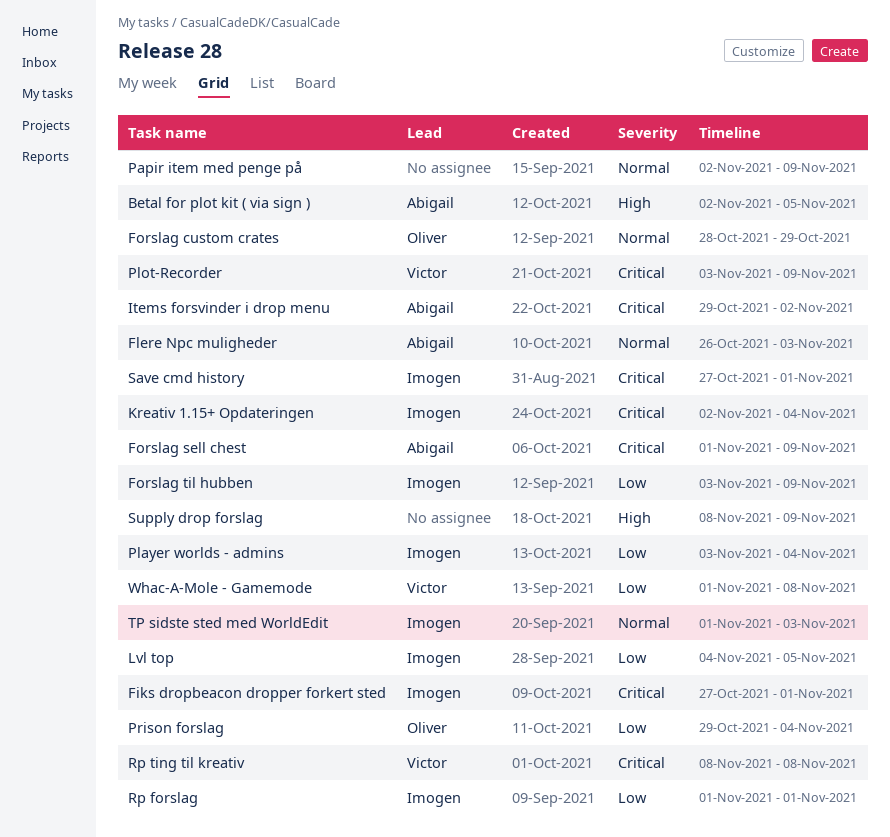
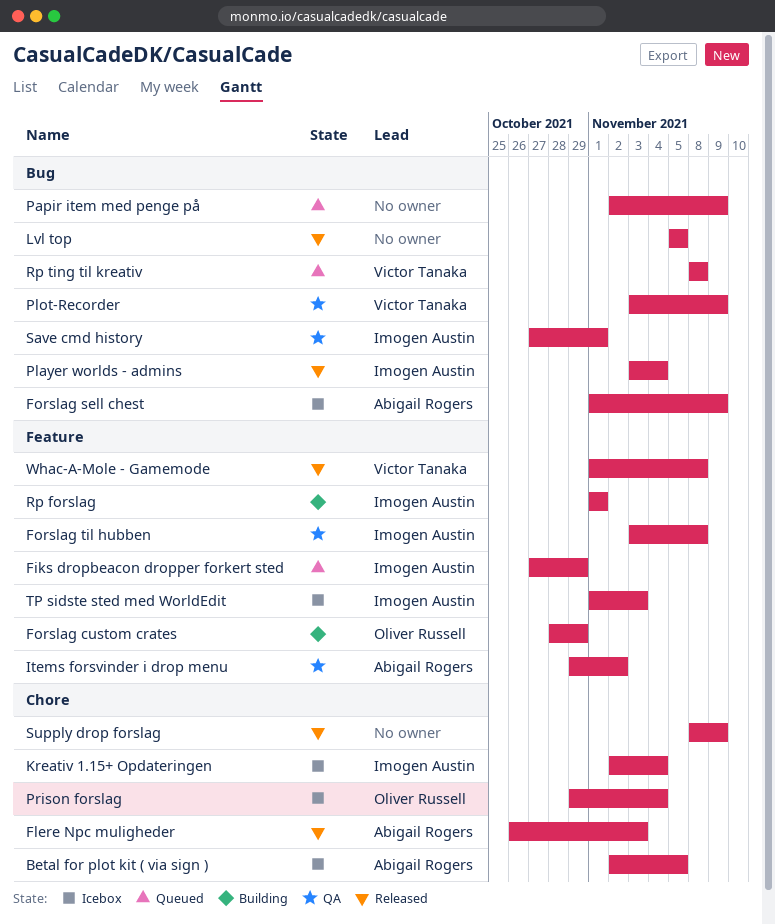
Fiks dropbeacon dropper forkert sted, due: Nov 1 -> Oct 29
Forslag til hubben, due: Nov 9 -> Nov 8
Lvl top, owner: Imogen Austin -> none
Lvl top, start: Nov 4 -> Nov 5

